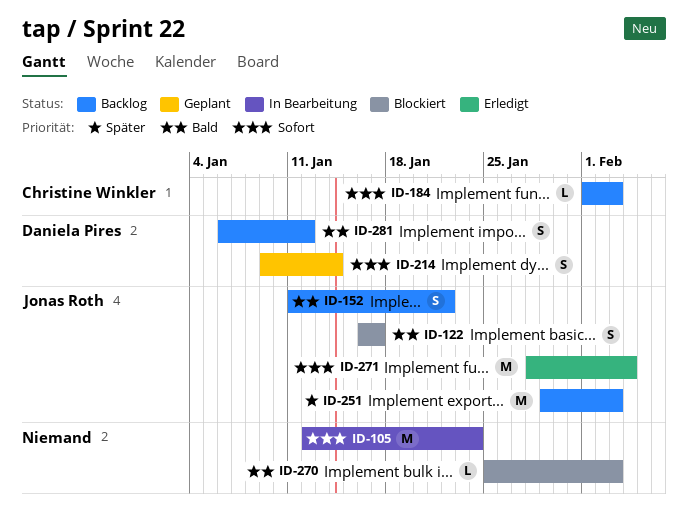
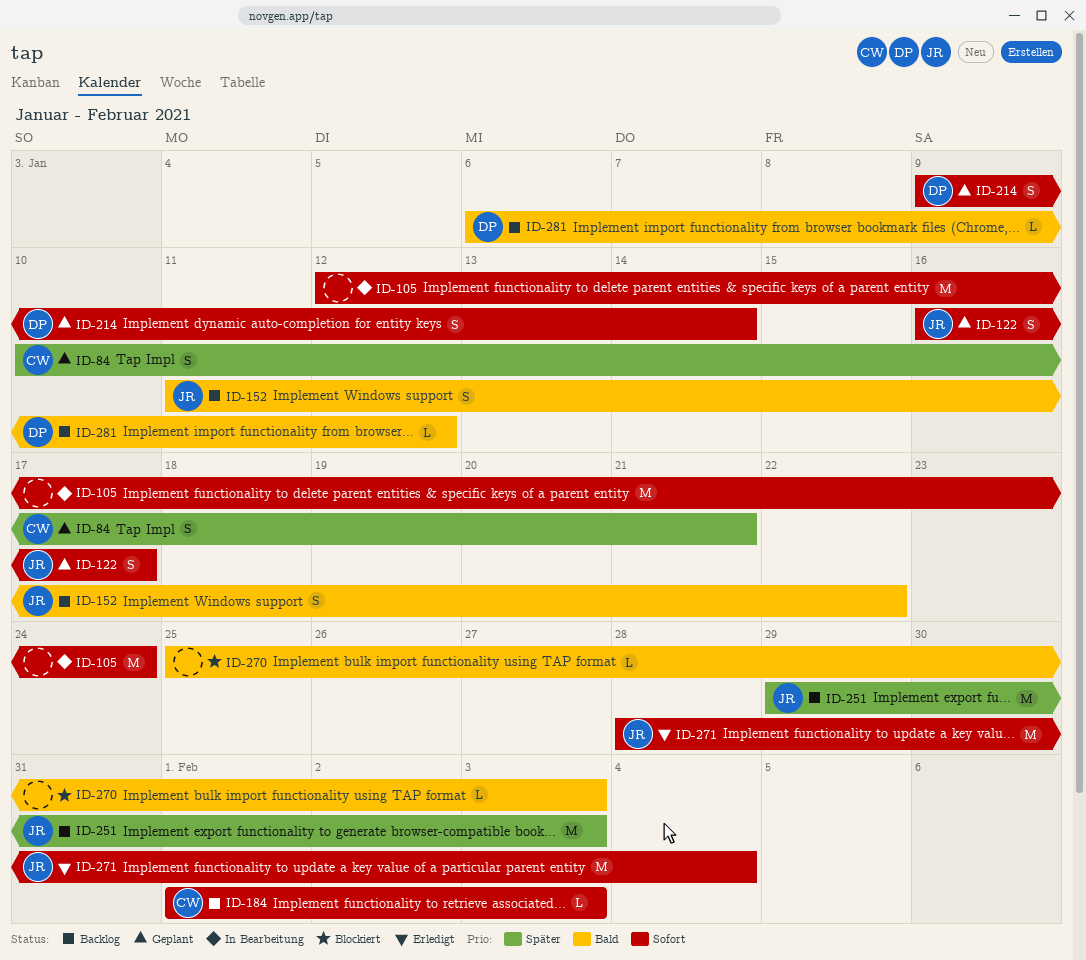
ID-84: none -> present
ID-122, status: Blockiert -> Geplant
ID-122, priority: Bald -> Sofort
ID-281, estimate: S -> L

